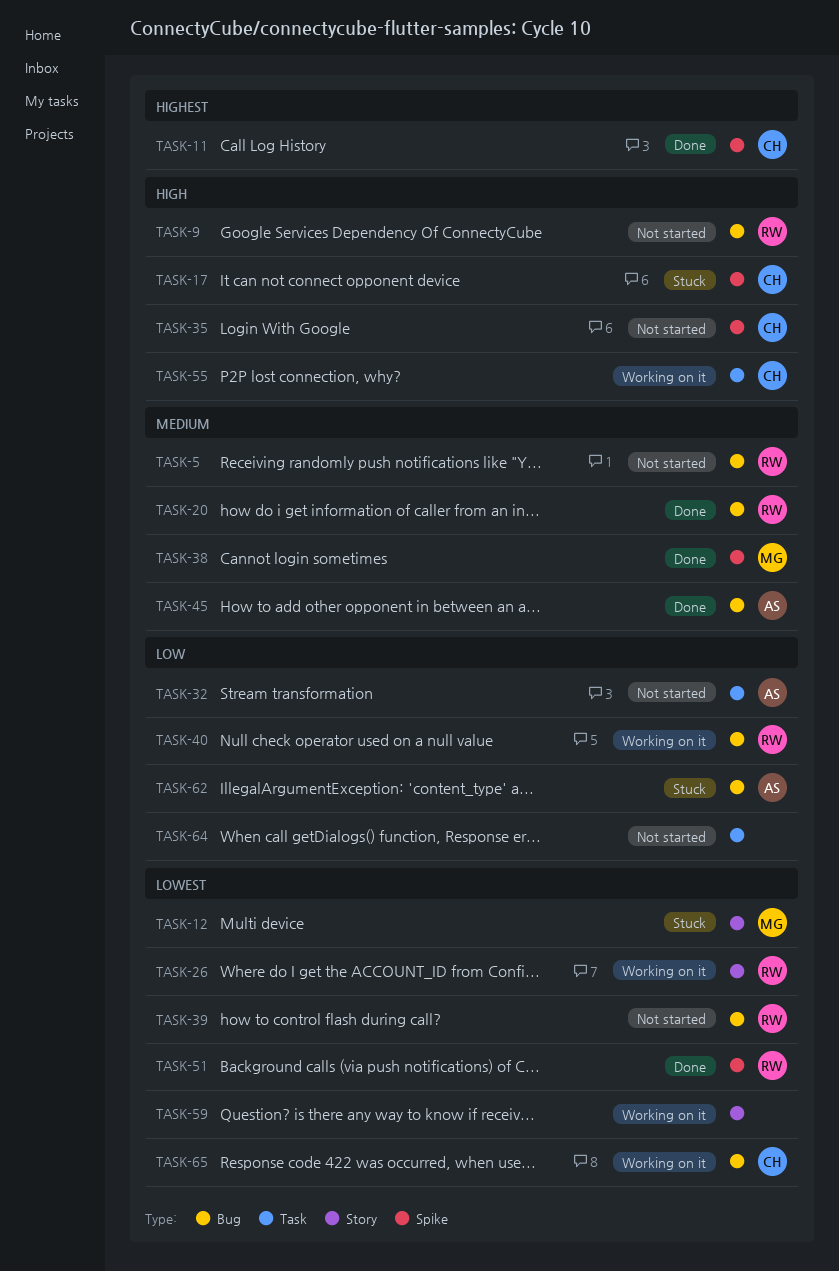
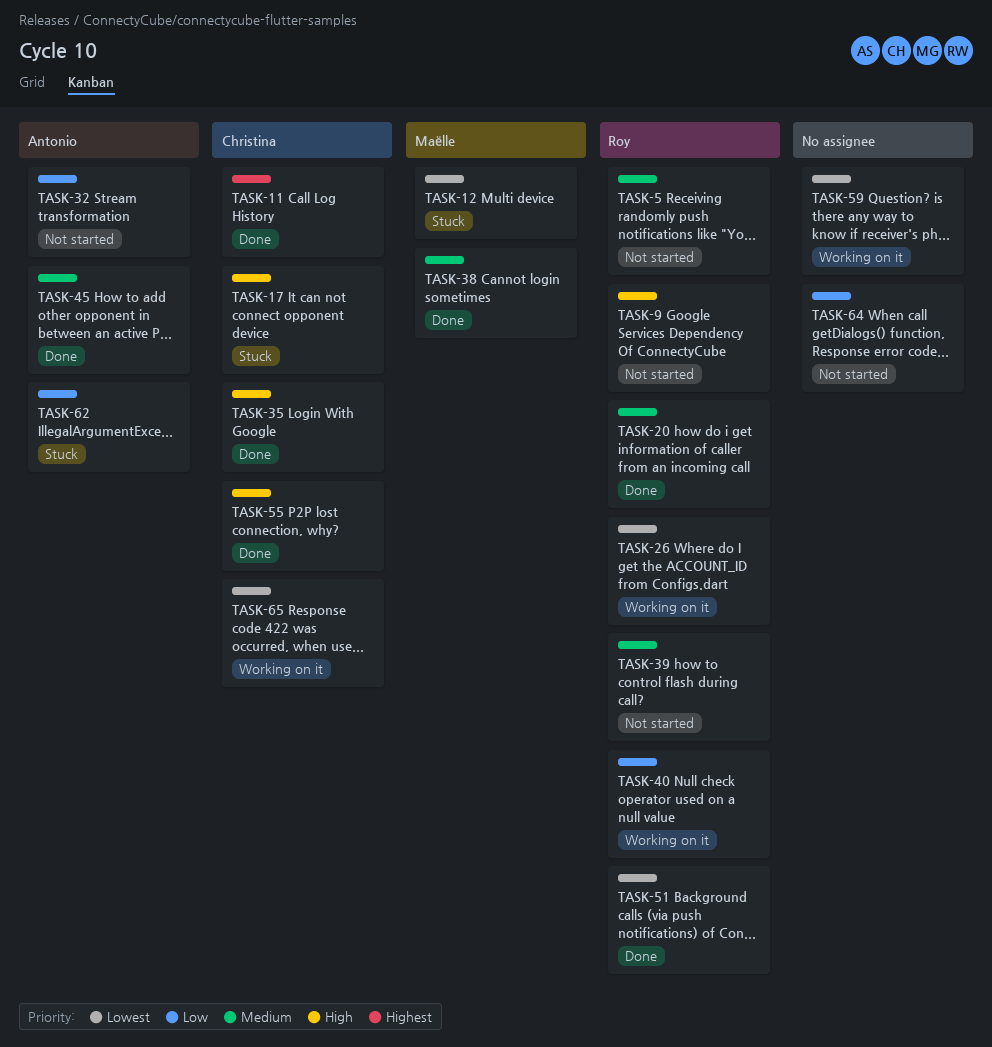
TASK-35, status: Not started -> Done
TASK-39, priority: Lowest -> Medium
TASK-55, status: Working on it -> Done

